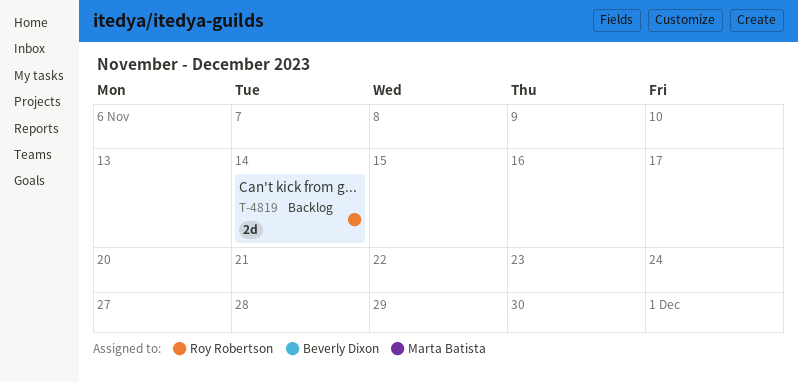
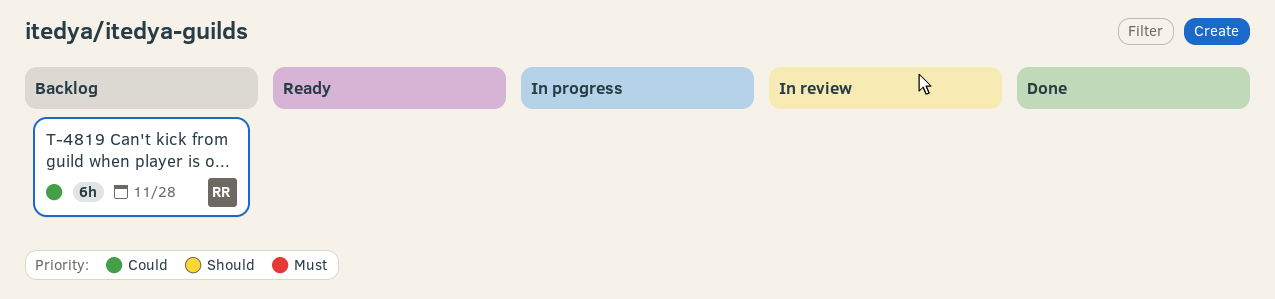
T-4819, estimate: 2d -> 6h
T-4819, due: Nov 14 -> Nov 28

